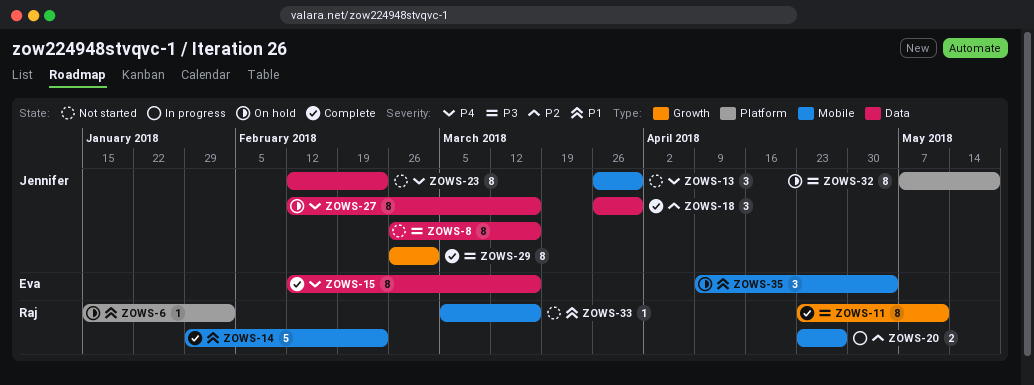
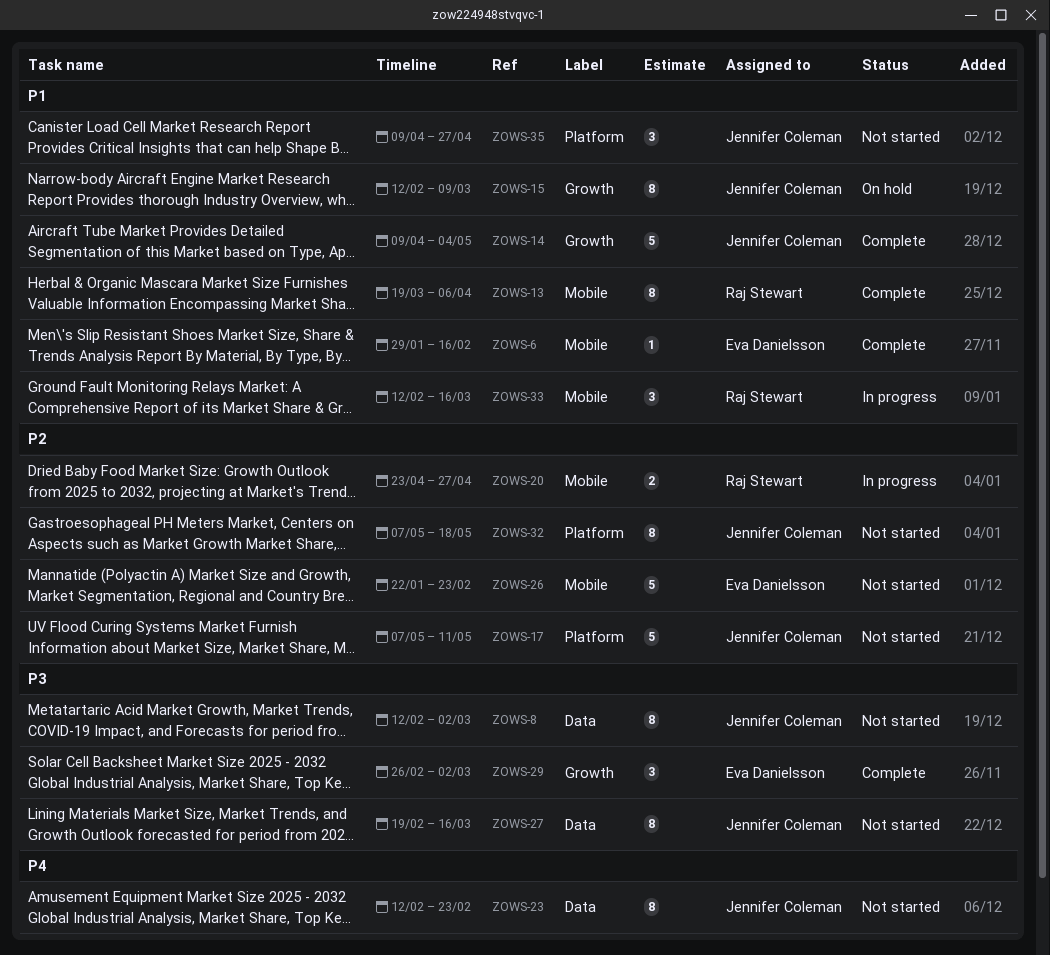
ZOWS-6, status: On hold -> Complete
ZOWS-6, owner: Raj Stewart -> Eva Danielsson
ZOWS-6, label: Platform -> Mobile
ZOWS-6, start: Jan 15 -> Jan 29
ZOWS-6, due: Feb 2 -> Feb 16
ZOWS-8, start: Feb 26 -> Feb 12
ZOWS-8, due: Mar 16 -> Mar 2
ZOWS-11: present -> none
ZOWS-13, status: Not started -> Complete
ZOWS-13, owner: Jennifer Coleman -> Raj Stewart
ZOWS-13, priority: P4 -> P1
ZOWS-13, estimate: 3 -> 8
ZOWS-13, start: Mar 26 -> Mar 19
ZOWS-13, due: Mar 30 -> Apr 6
ZOWS-14, owner: Raj Stewart -> Jennifer Coleman
ZOWS-14, label: Mobile -> Growth
ZOWS-14, start: Jan 29 -> Apr 9
ZOWS-14, due: Feb 23 -> May 4
ZOWS-15, status: Complete -> On hold
ZOWS-15, owner: Eva Danielsson -> Jennifer Coleman
ZOWS-15, priority: P4 -> P1
ZOWS-15, label: Data -> Growth
ZOWS-15, due: Mar 16 -> Mar 9
ZOWS-17: none -> present
ZOWS-18: present -> none
ZOWS-26: none -> present
ZOWS-27, status: On hold -> Not started
ZOWS-27, priority: P4 -> P3
ZOWS-27, start: Feb 12 -> Feb 19
ZOWS-29, owner: Jennifer Coleman -> Eva Danielsson
ZOWS-29, estimate: 8 -> 3
ZOWS-32, status: On hold -> Not started
ZOWS-32, priority: P3 -> P2
ZOWS-33, status: Not started -> In progress
ZOWS-33, estimate: 1 -> 3
ZOWS-33, start: Mar 5 -> Feb 12
ZOWS-35, status: On hold -> Not started
ZOWS-35, owner: Eva Danielsson -> Jennifer Coleman
ZOWS-35, label: Mobile -> Platform
ZOWS-35, due: May 4 -> Apr 27

